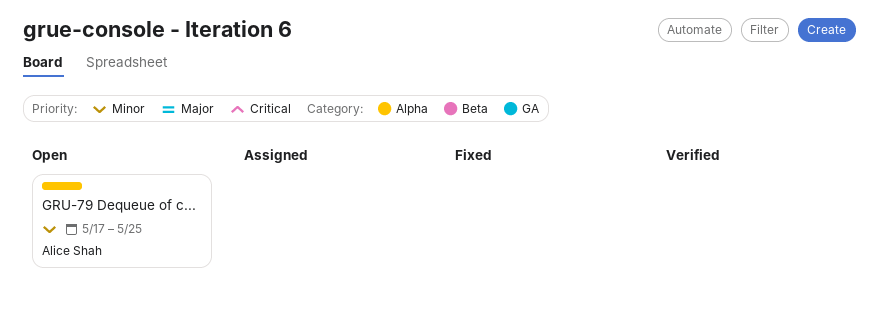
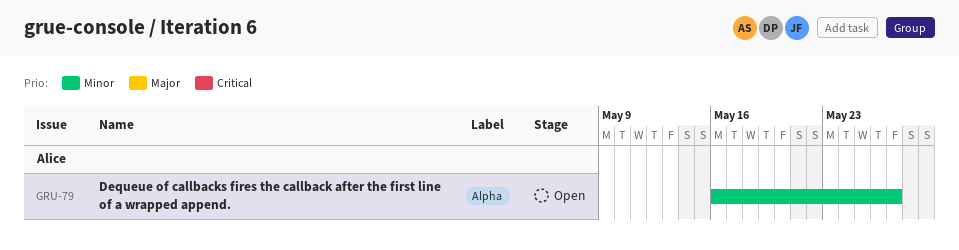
GRU-79, start: May 17 -> May 16
GRU-79, due: May 25 -> May 27

